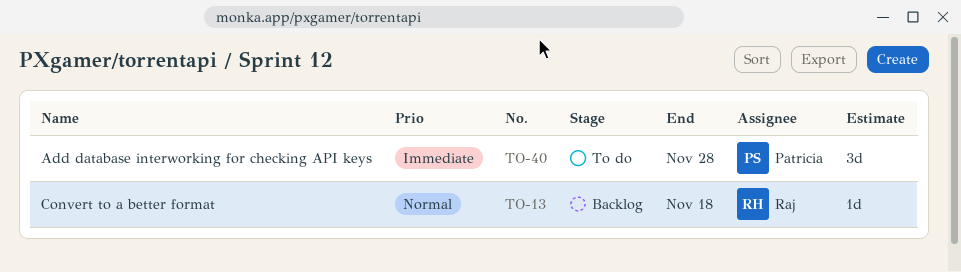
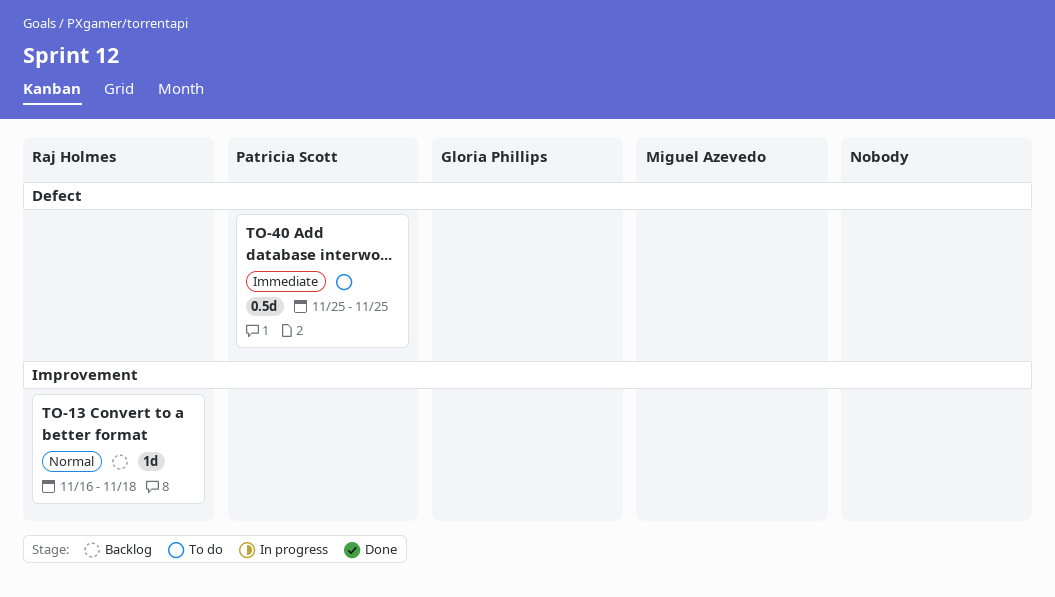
TO-40, estimate: 3d -> 0.5d
TO-40, due: Nov 28 -> Nov 25

